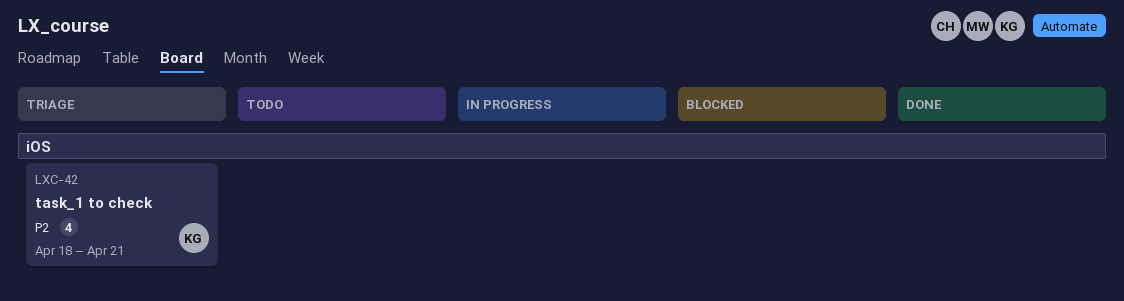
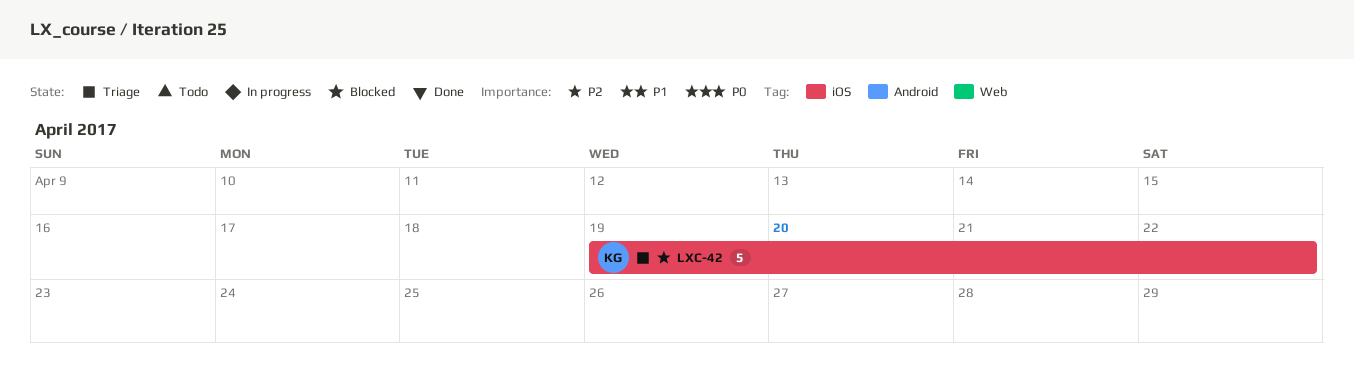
LXC-42, estimate: 4 -> 5
LXC-42, start: Apr 18 -> Apr 19
LXC-42, due: Apr 21 -> Apr 22

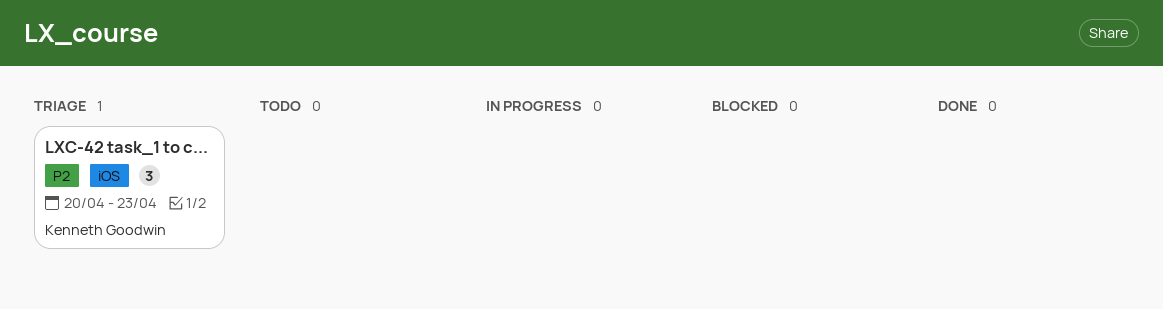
LXC-42, estimate: 5 -> 3
LXC-42, start: Apr 19 -> Apr 20
LXC-42, due: Apr 22 -> Apr 23

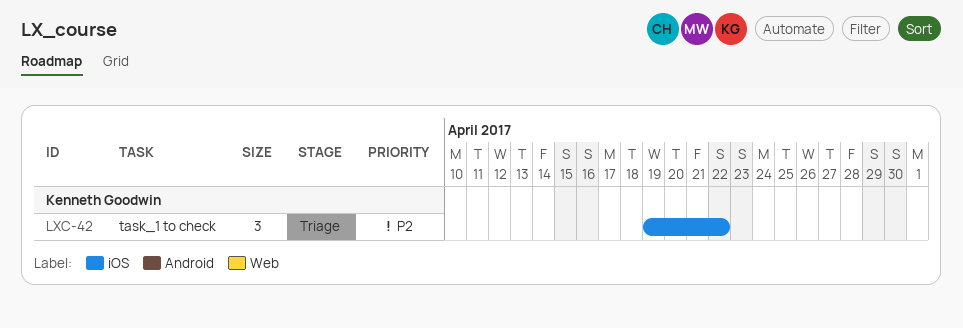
LXC-42, start: Apr 20 -> Apr 19
LXC-42, due: Apr 23 -> Apr 22

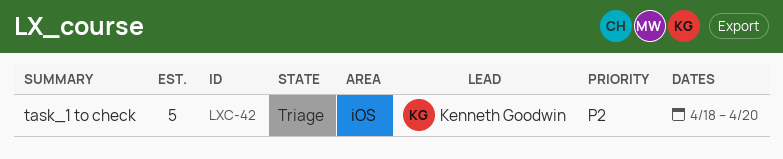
LXC-42, estimate: 3 -> 5
LXC-42, start: Apr 19 -> Apr 18
LXC-42, due: Apr 22 -> Apr 20

